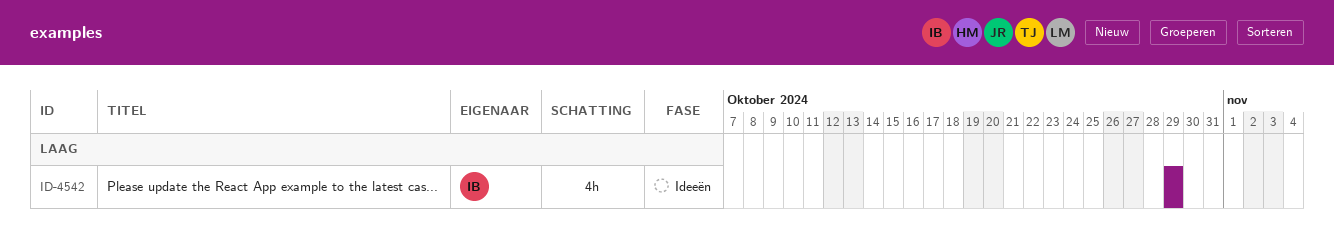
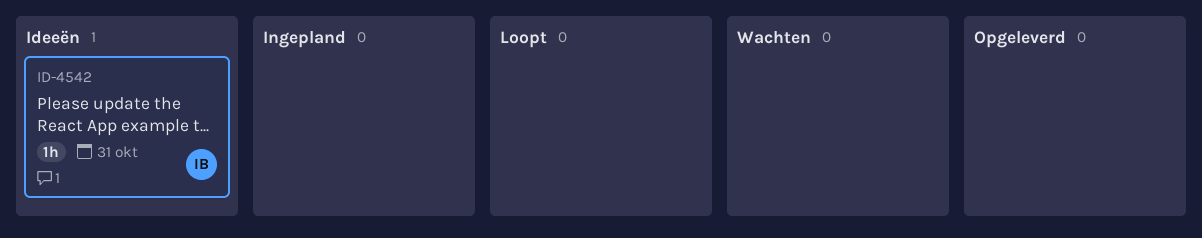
ID-4542, estimate: 4h -> 1h
ID-4542, due: Oct 29 -> Oct 31

